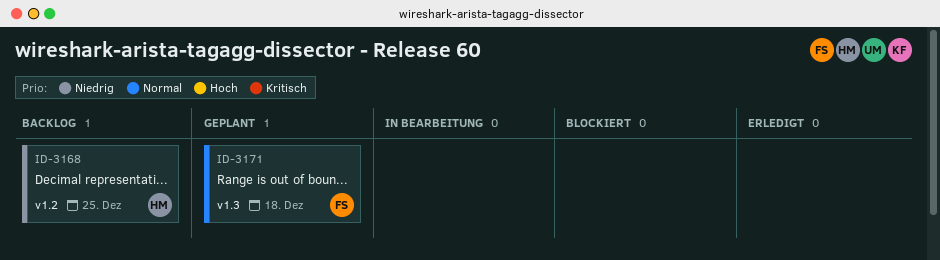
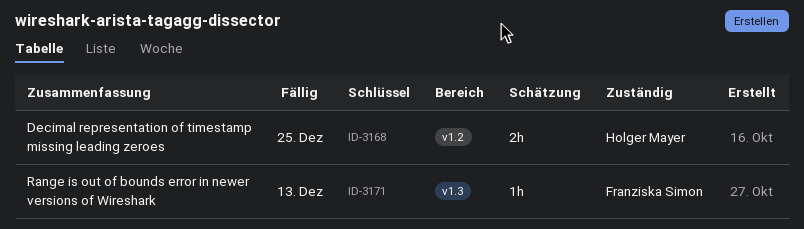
ID-3171, due: Dec 18 -> Dec 13

